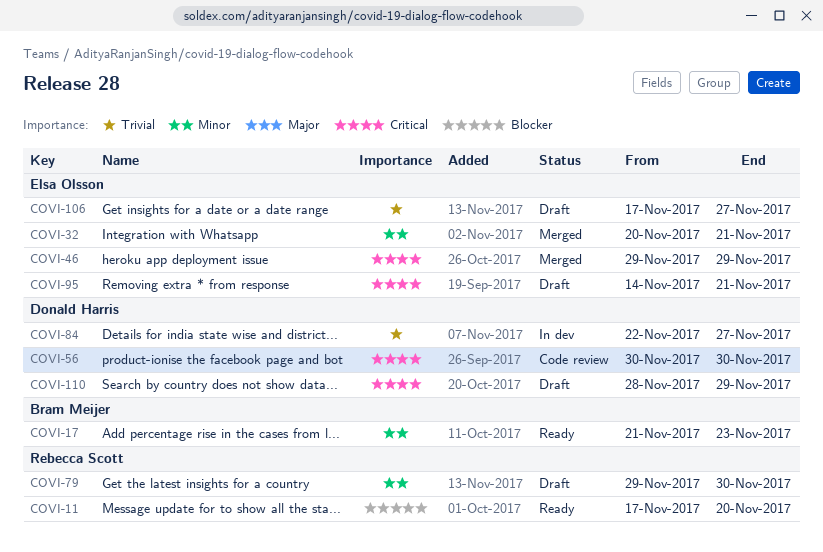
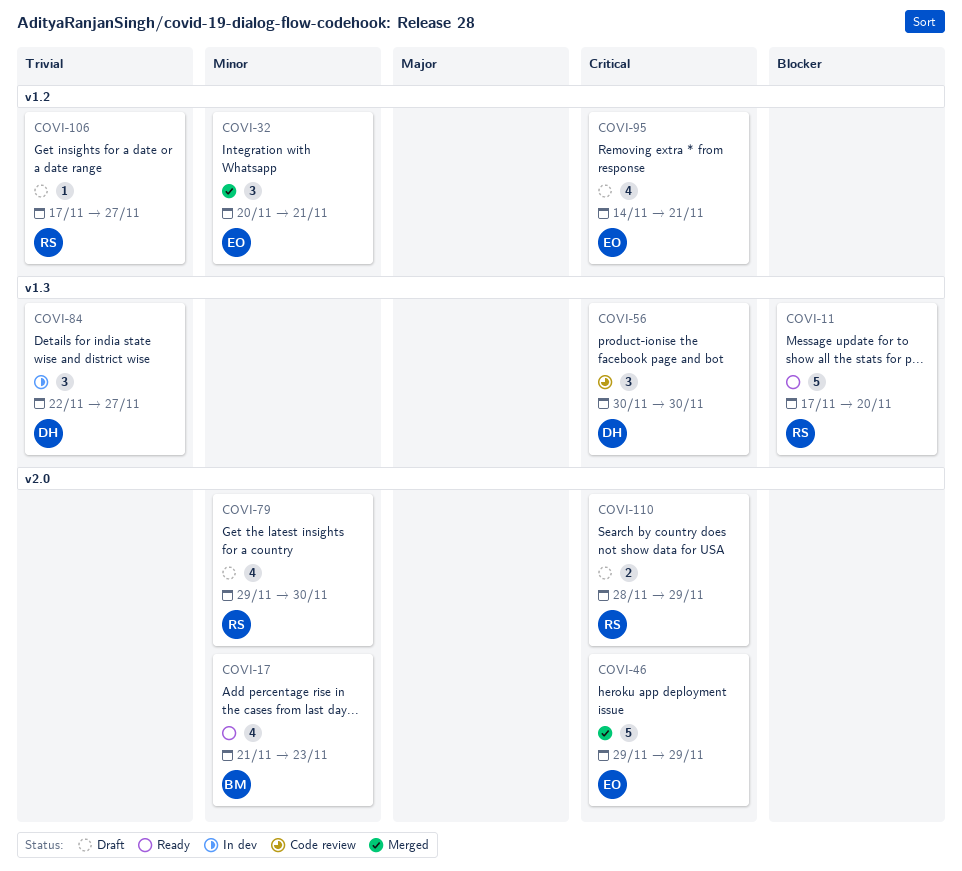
COVI-106, owner: Elsa Olsson -> Rebecca Scott
COVI-110, owner: Donald Harris -> Rebecca Scott

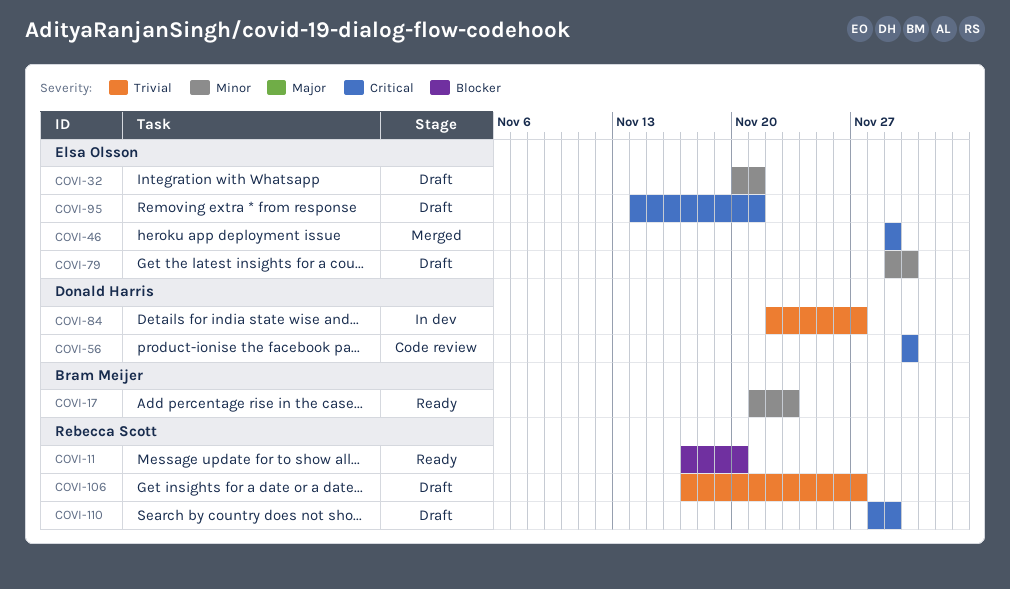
COVI-32, status: Merged -> Draft
COVI-79, owner: Rebecca Scott -> Elsa Olsson

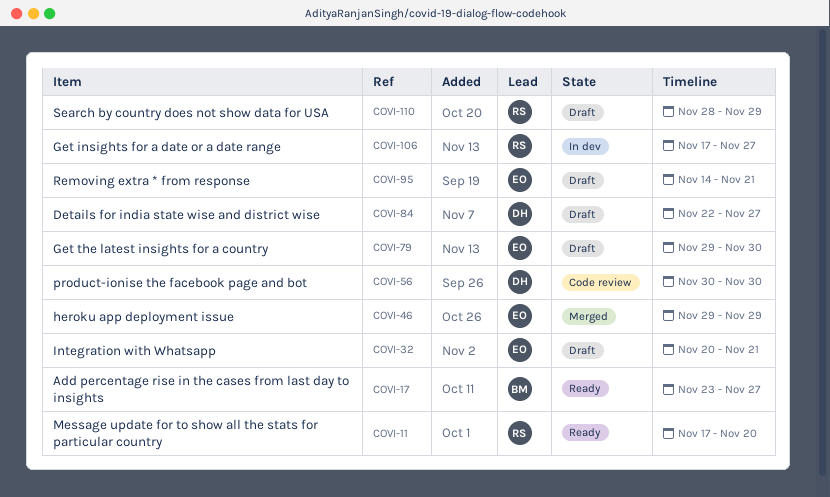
COVI-17, start: Nov 21 -> Nov 23
COVI-17, due: Nov 23 -> Nov 27
COVI-84, status: In dev -> Draft
COVI-106, status: Draft -> In dev

